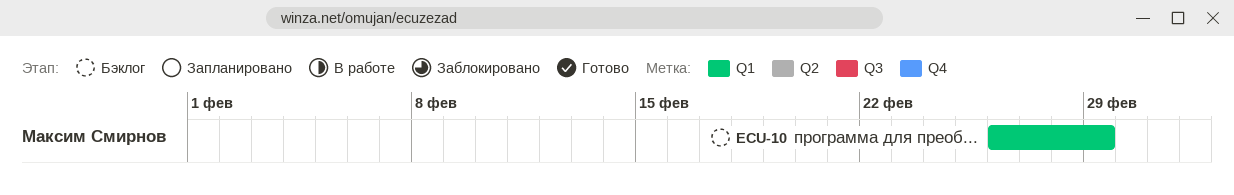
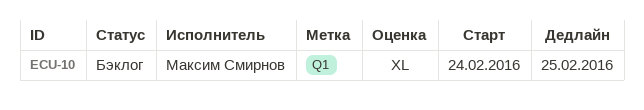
ECU-10, start: Feb 26 -> Feb 24
ECU-10, due: Feb 29 -> Feb 25

